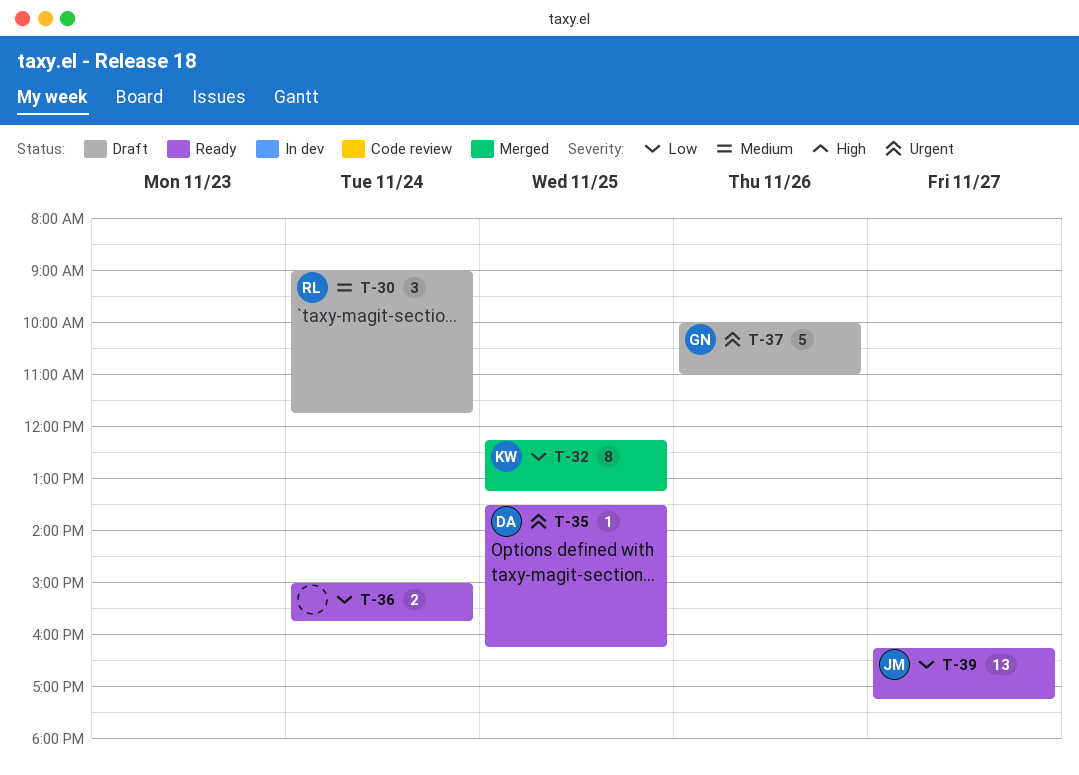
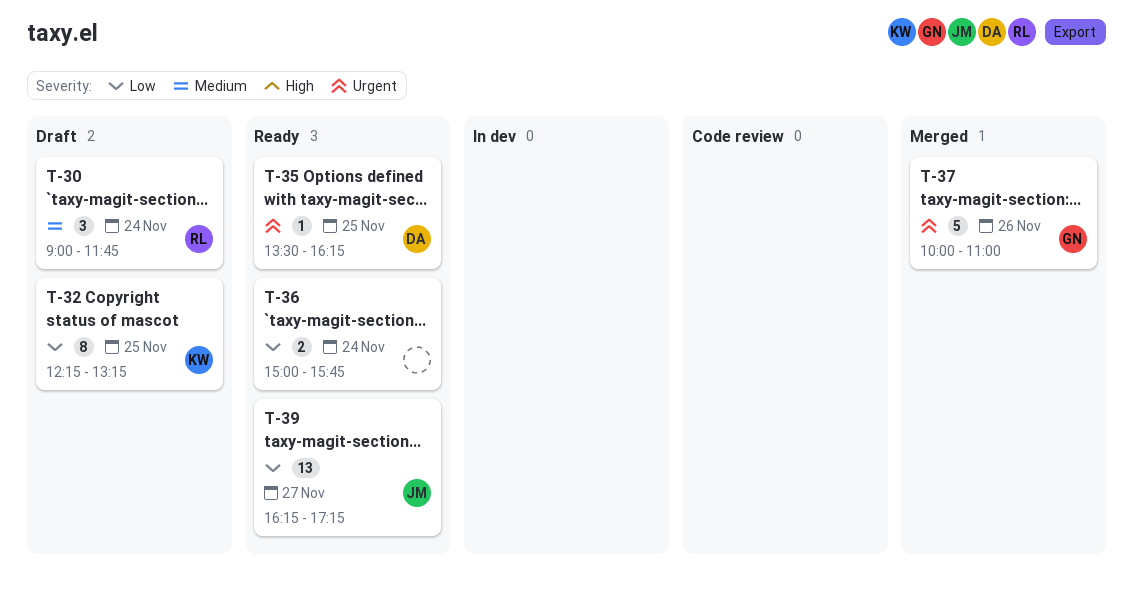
T-32, status: Merged -> Draft
T-37, status: Draft -> Merged

